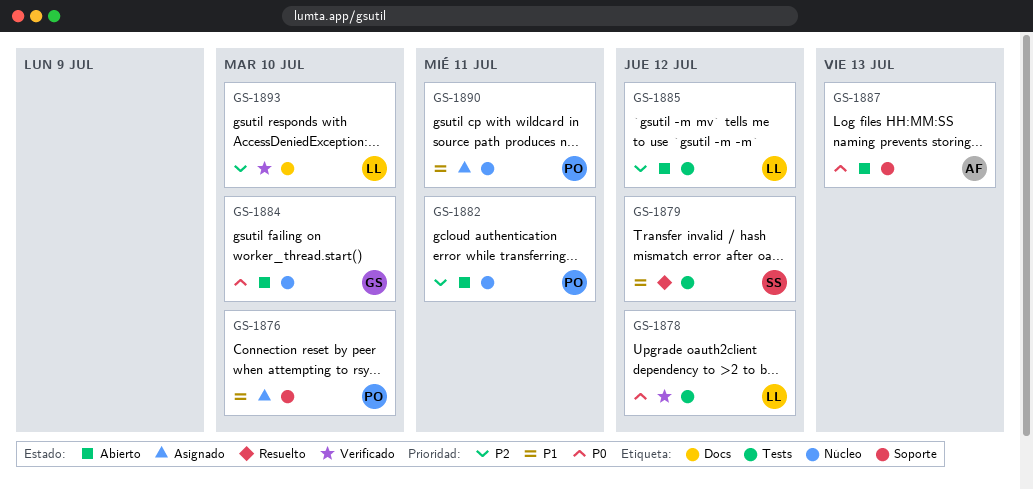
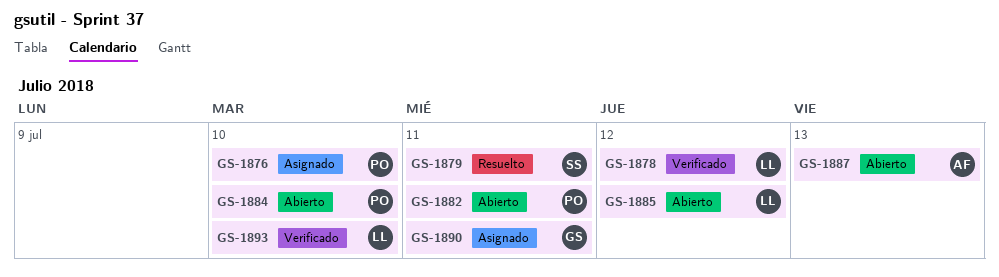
GS-1879, due: Jul 12 -> Jul 11
GS-1884, owner: GS -> PO
GS-1890, owner: PO -> GS

